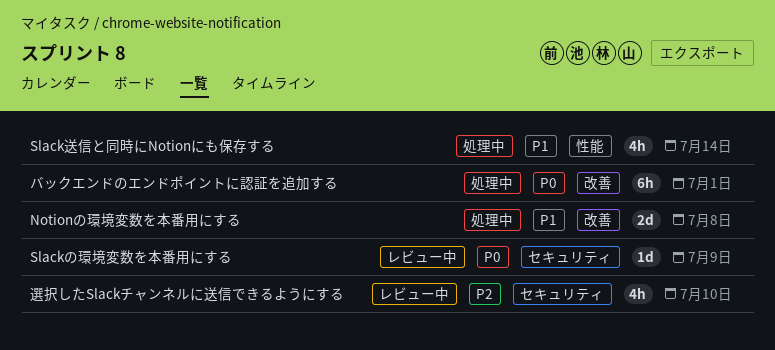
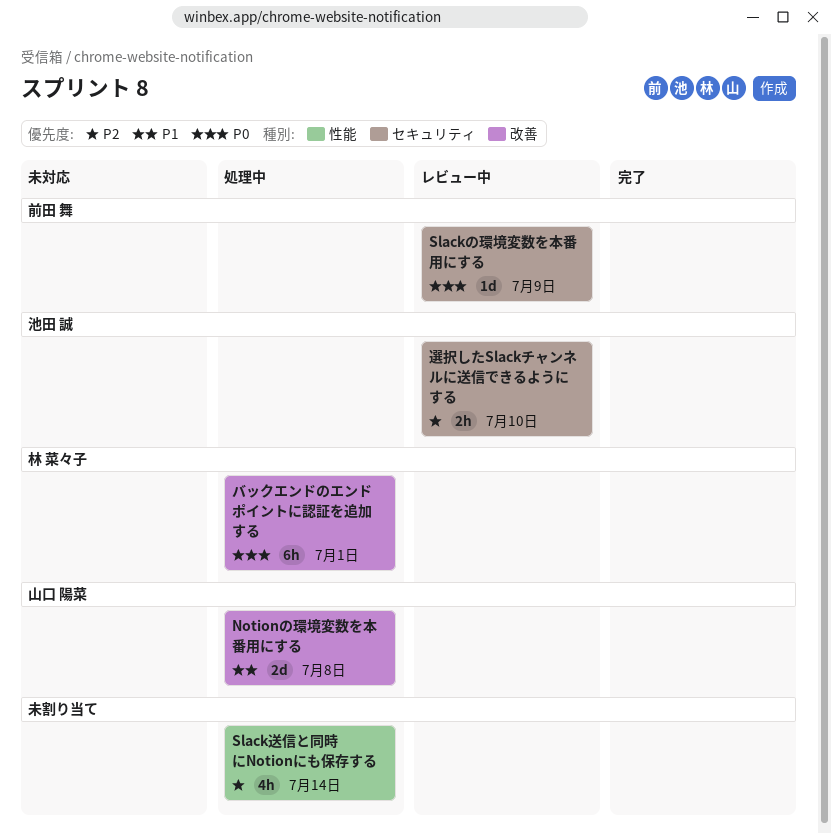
Slack送信と同時にNotionにも保存する, priority: P1 -> P2
選択したSlackチャンネルに送信できるようにする, estimate: 4h -> 2h

